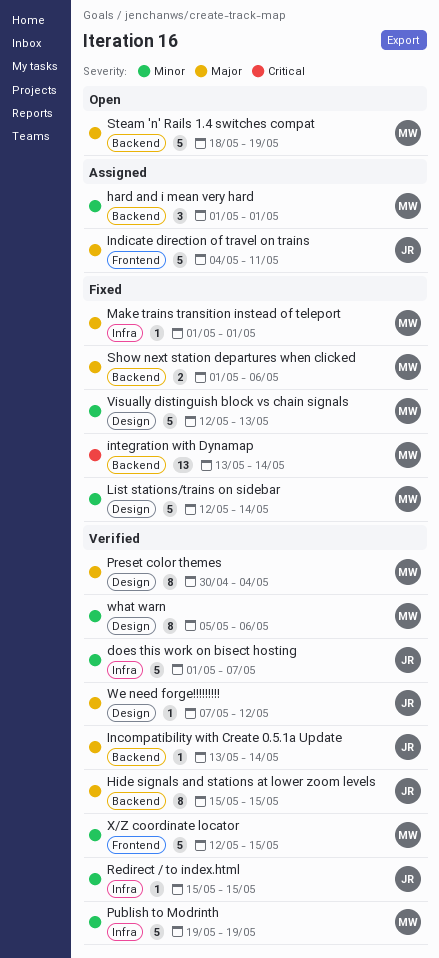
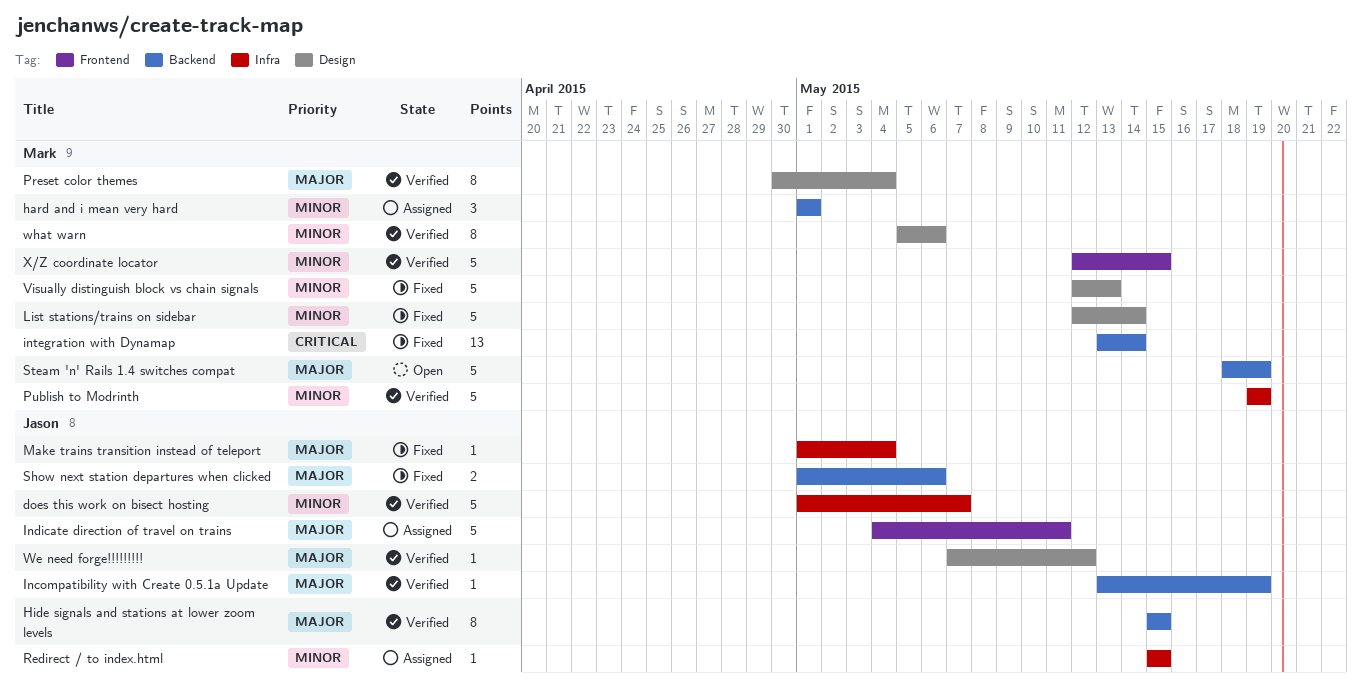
Incompatibility with Create 0.5.1a Update, due: May 14 -> May 19
Make trains transition instead of teleport, owner: Mark -> Jason
Make trains transition instead of teleport, due: May 1 -> May 4
Redirect / to index.html, status: Verified -> Assigned
Show next station departures when clicked, owner: Mark -> Jason

